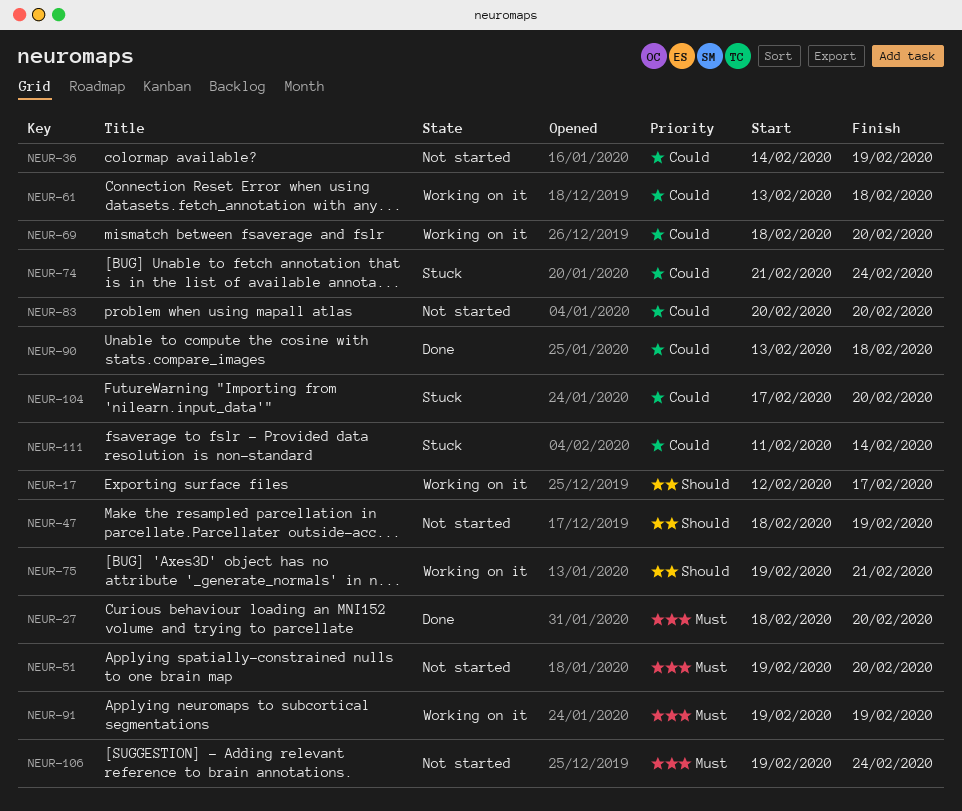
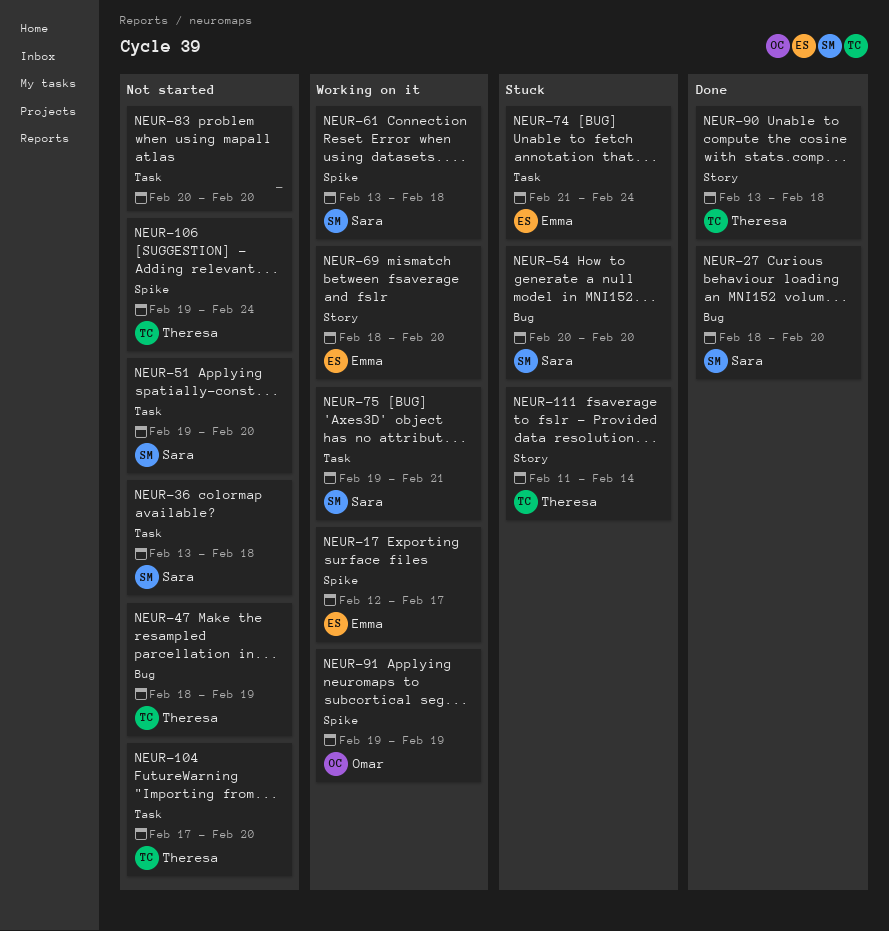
NEUR-36, start: Feb 14 -> Feb 13
NEUR-36, due: Feb 19 -> Feb 18
NEUR-54: none -> present
NEUR-104, status: Stuck -> Not started

